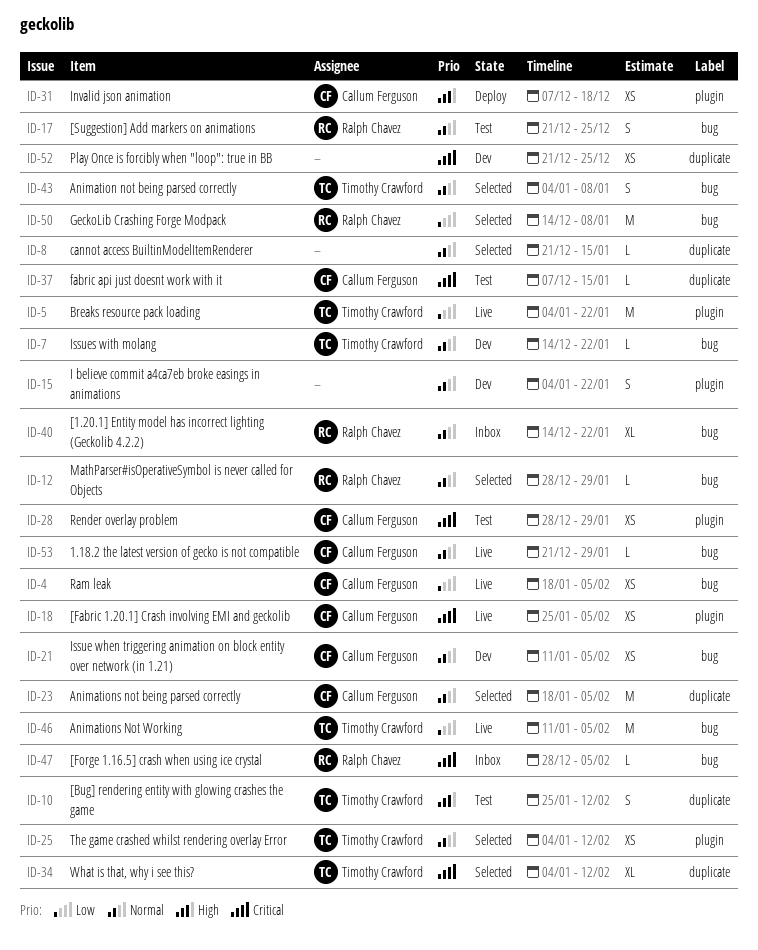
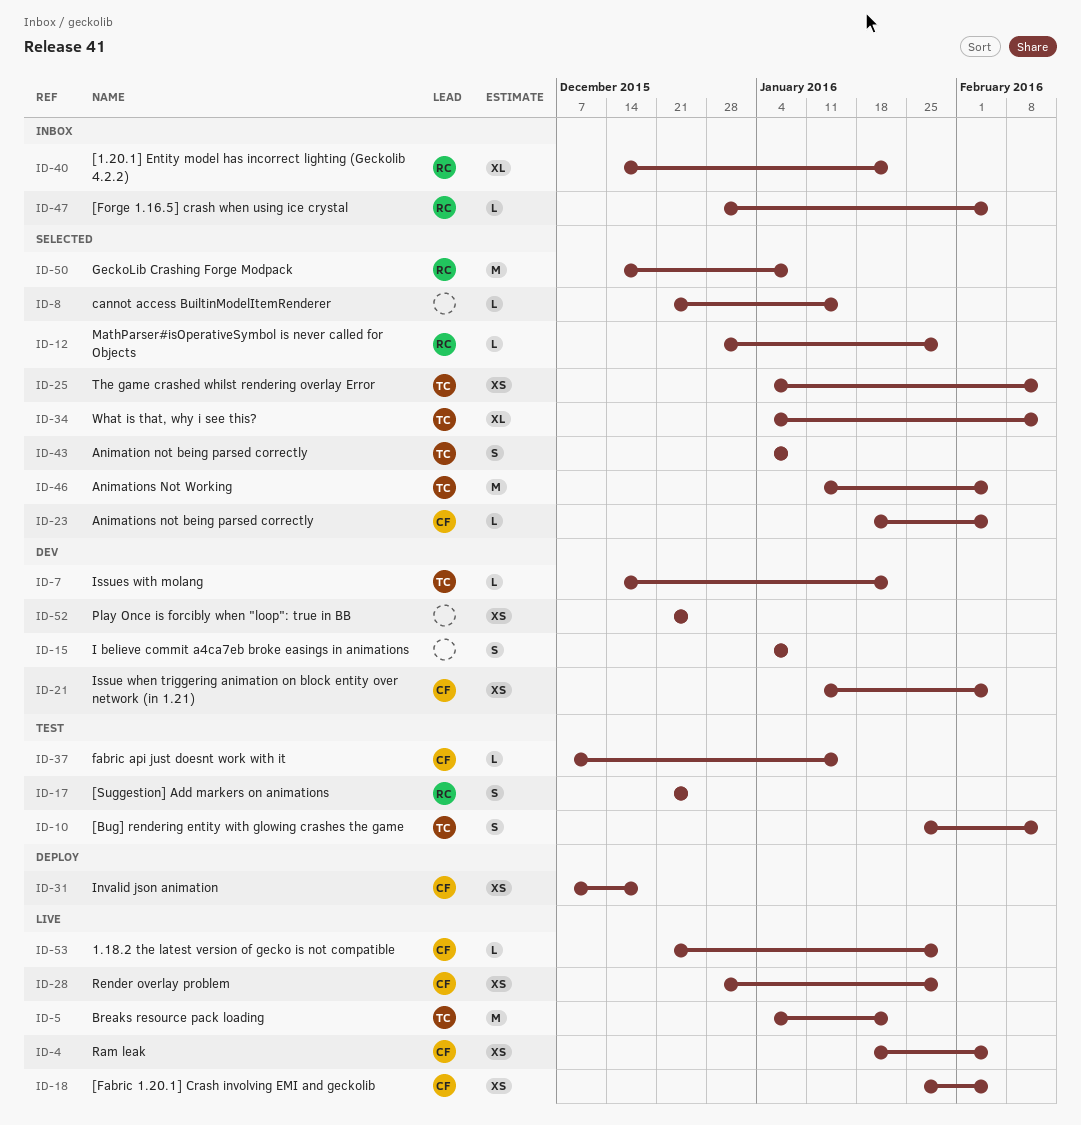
ID-15, due: Jan 22 -> Jan 8
ID-23, estimate: M -> L
ID-28, status: Test -> Live
ID-46, status: Live -> Selected

